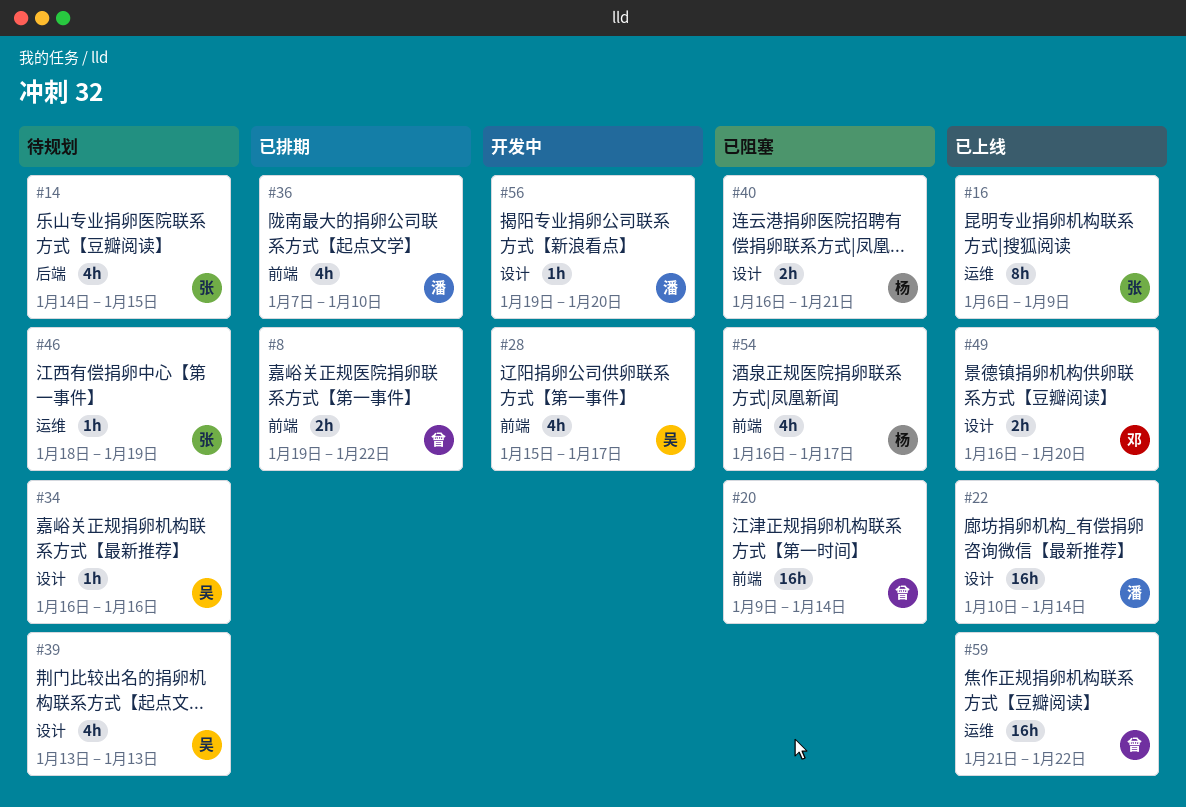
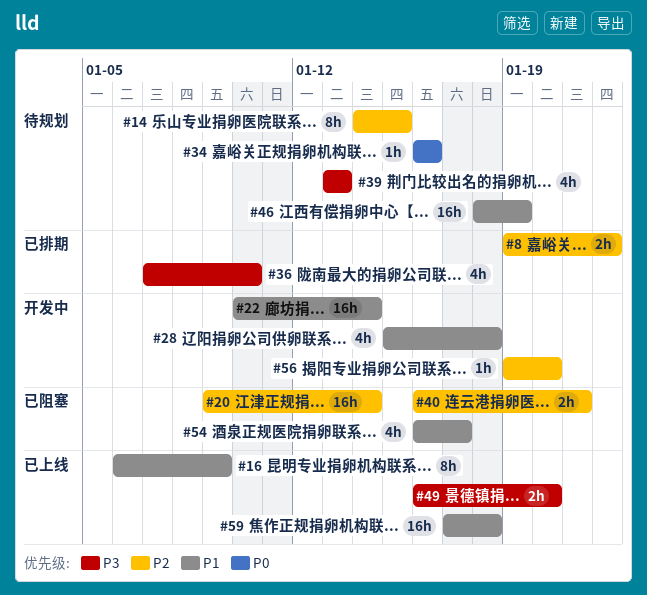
#14, estimate: 4h -> 8h
#22, status: 已上线 -> 开发中
#28, due: Jan 17 -> Jan 18
#46, estimate: 1h -> 16h
#59, start: Jan 21 -> Jan 17
#59, due: Jan 22 -> Jan 18

